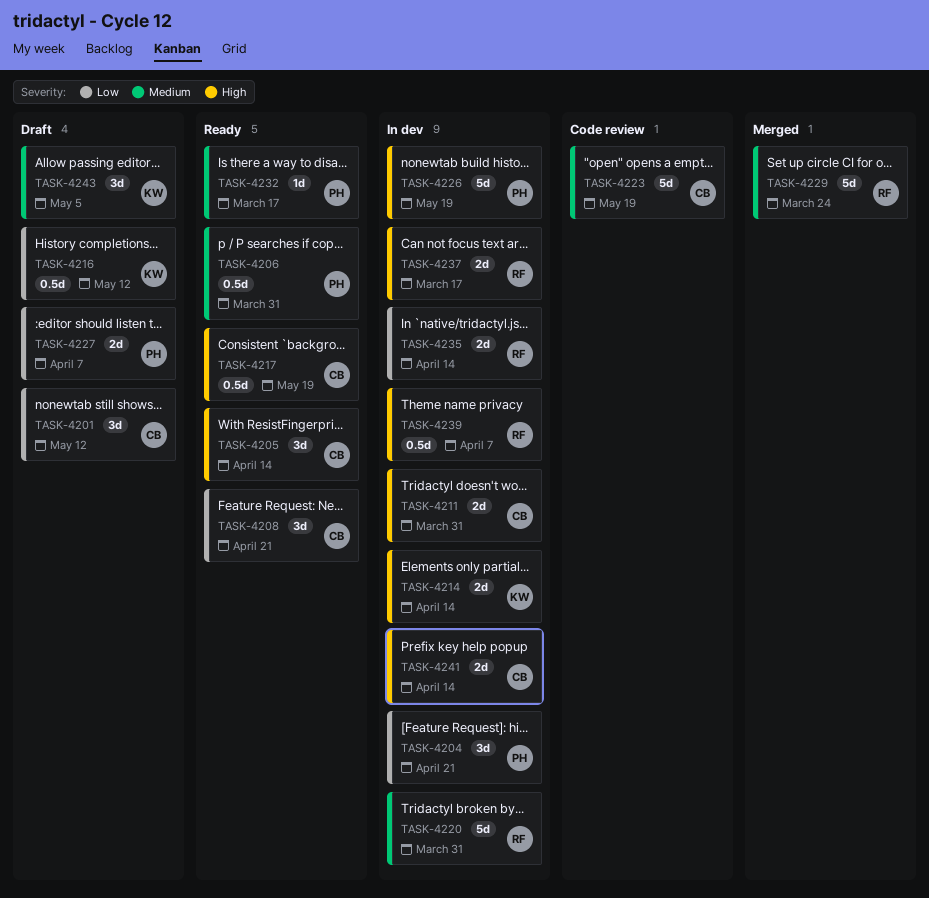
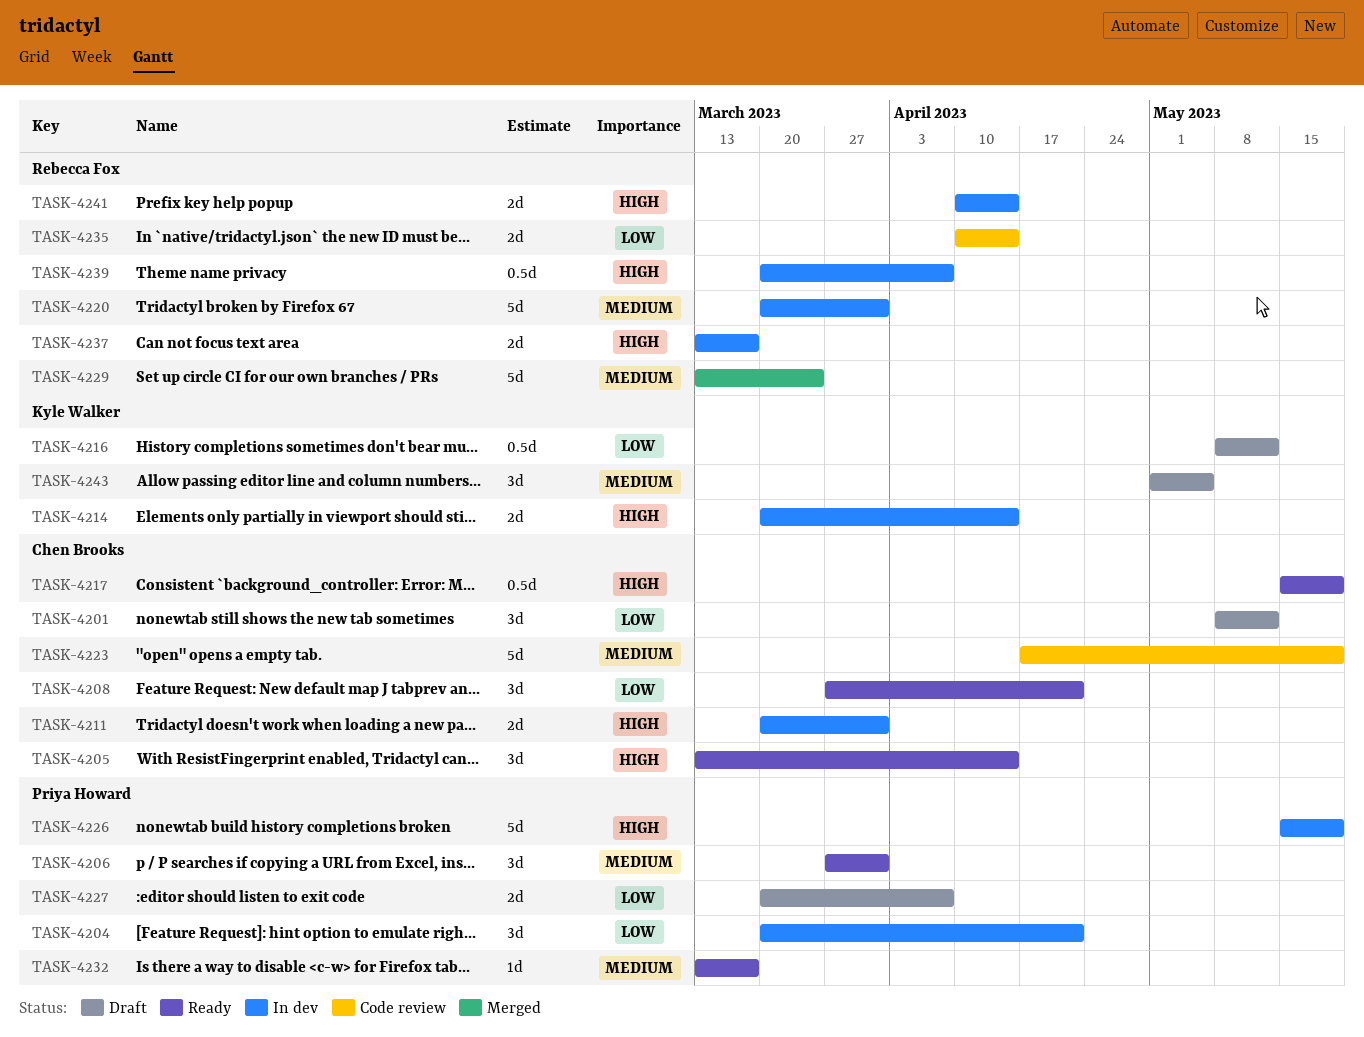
TASK-4206, estimate: 0.5d -> 3d
TASK-4235, status: In dev -> Code review
TASK-4241, owner: Chen Brooks -> Rebecca Fox

